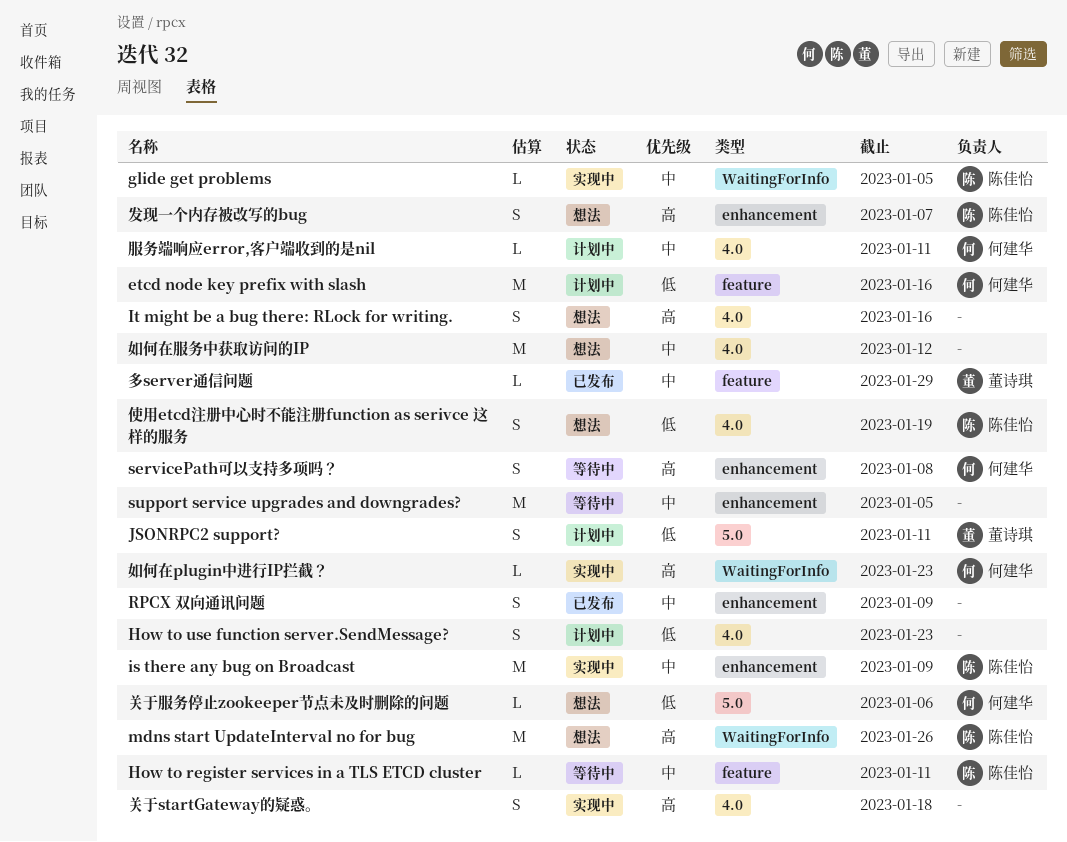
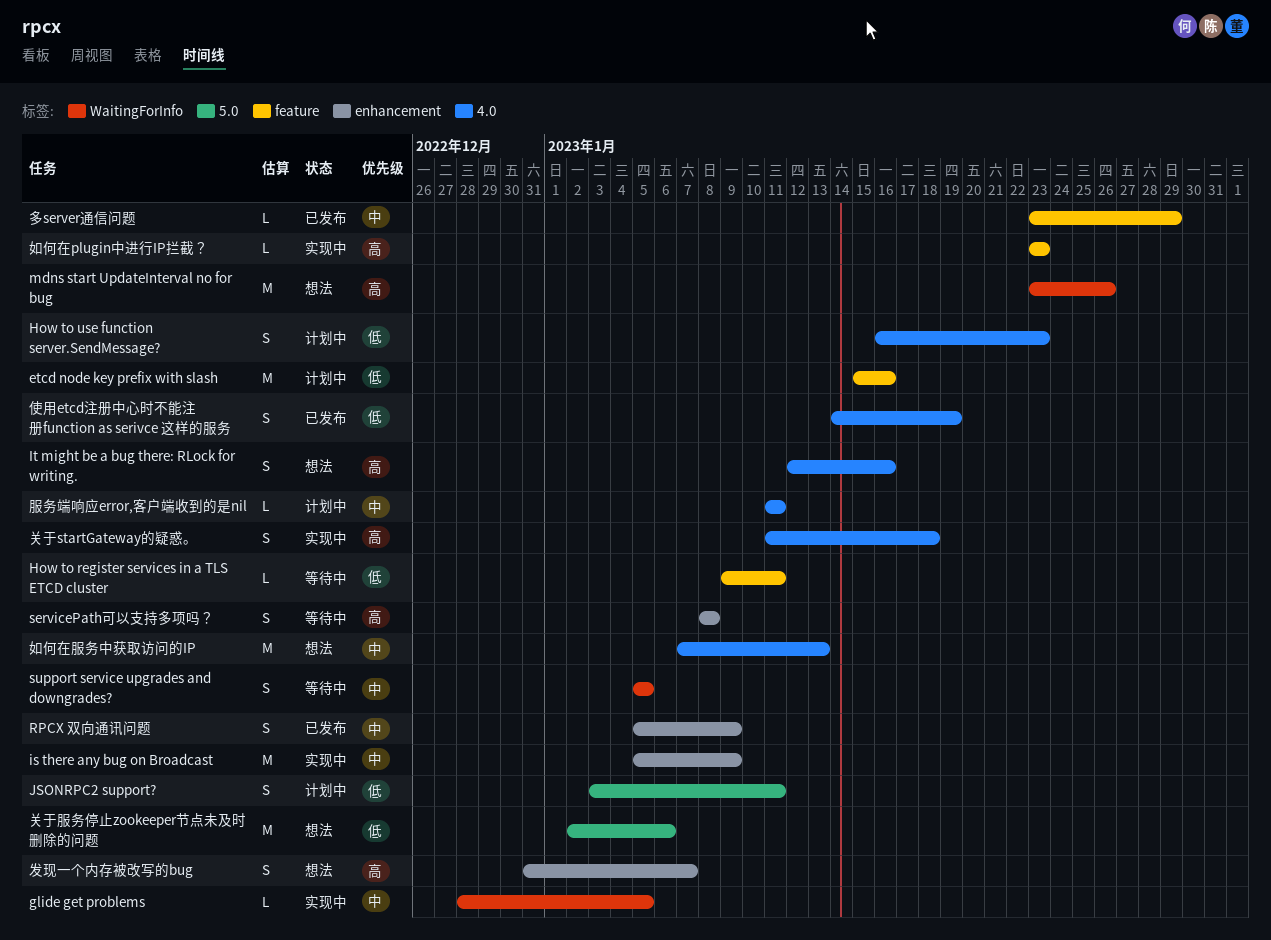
How to register services in a TLS ETCD cluster, priority: 中 -> 低
support service upgrades and downgrades?, label: enhancement -> WaitingForInfo
support service upgrades and downgrades?, estimate: M -> S
使用etcd注册中心时不能注册function as serivce 这样的服务, status: 想法 -> 已发布
关于服务停止zookeeper节点未及时删除的问题, estimate: L -> M
如何在plugin中进行IP拦截？, label: WaitingForInfo -> feature
如何在服务中获取访问的IP, due: Jan 12 -> Jan 13

